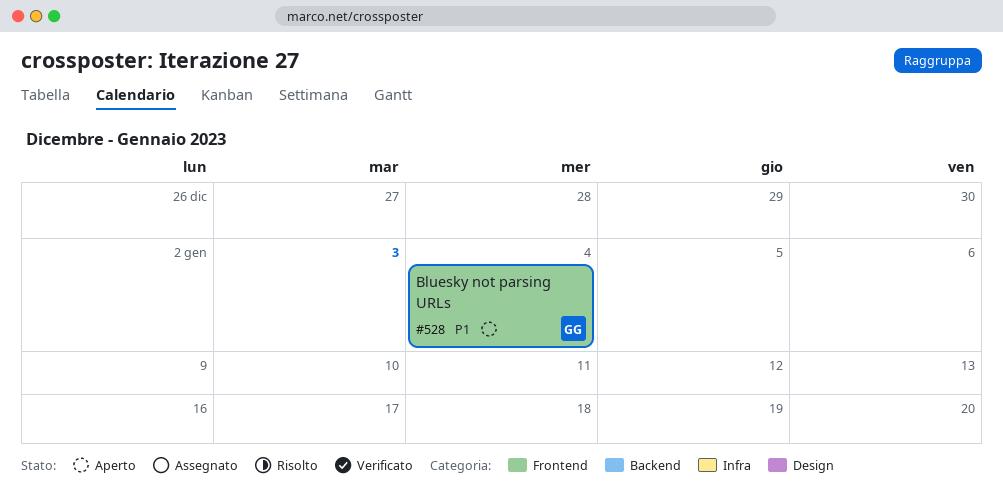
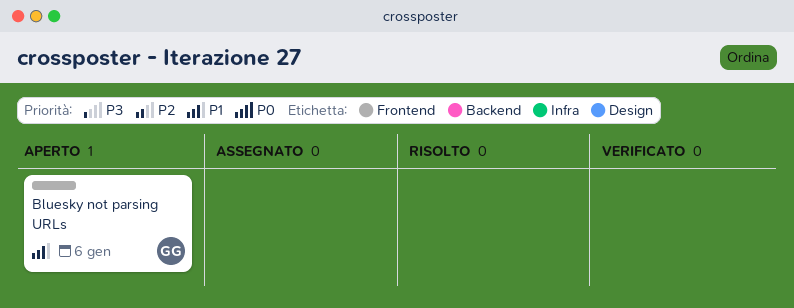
Bluesky not parsing URLs, due: Jan 4 -> Jan 6

